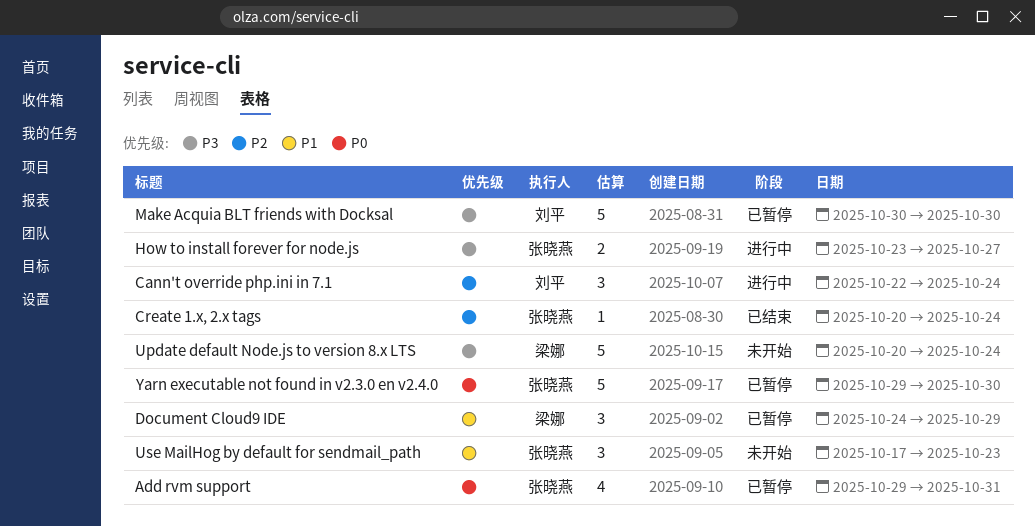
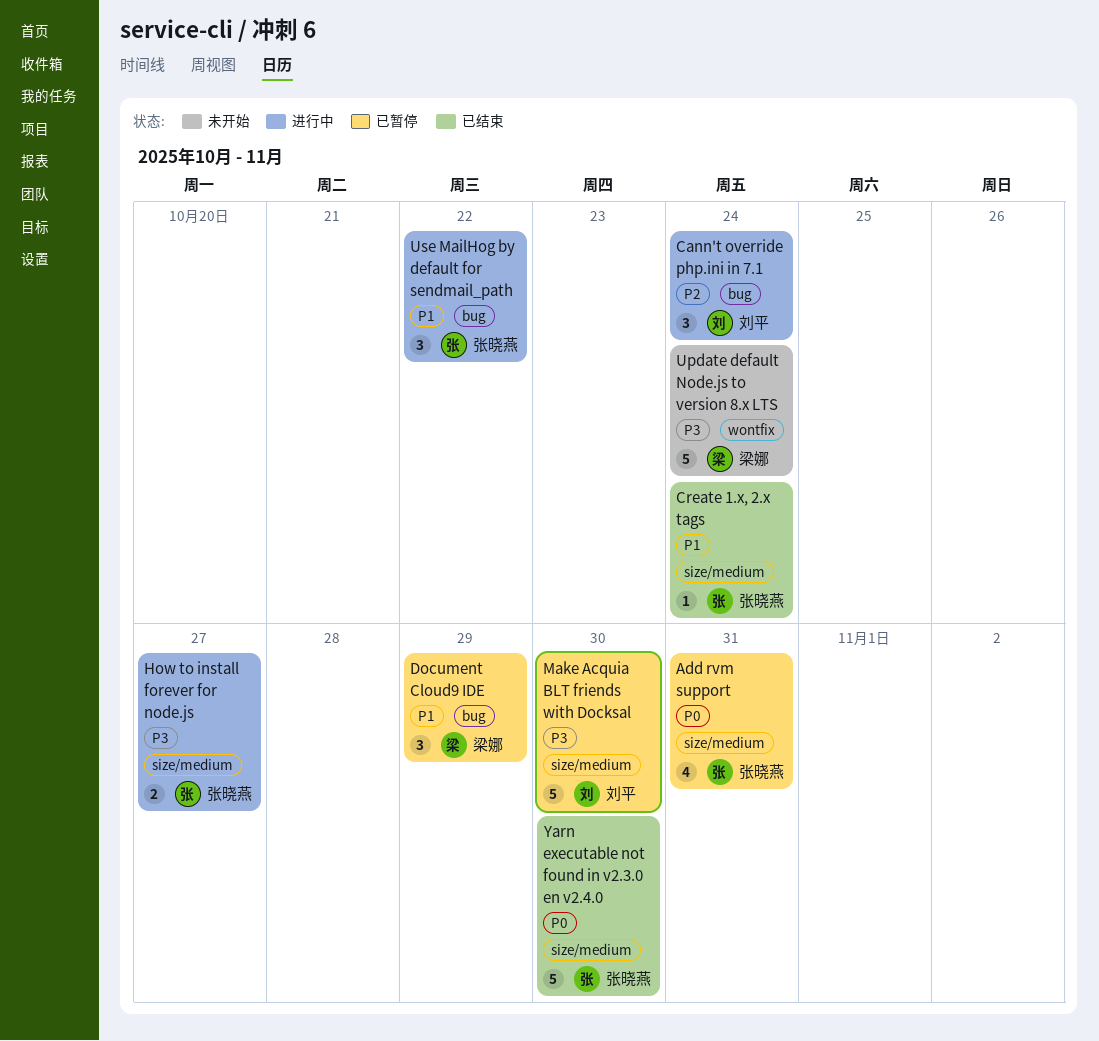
Create 1.x, 2.x tags, priority: P2 -> P1
Use MailHog by default for sendmail_path, status: 未开始 -> 进行中
Use MailHog by default for sendmail_path, due: Oct 23 -> Oct 22
Yarn executable not found in v2.3.0 en v2.4.0, status: 已暂停 -> 已结束

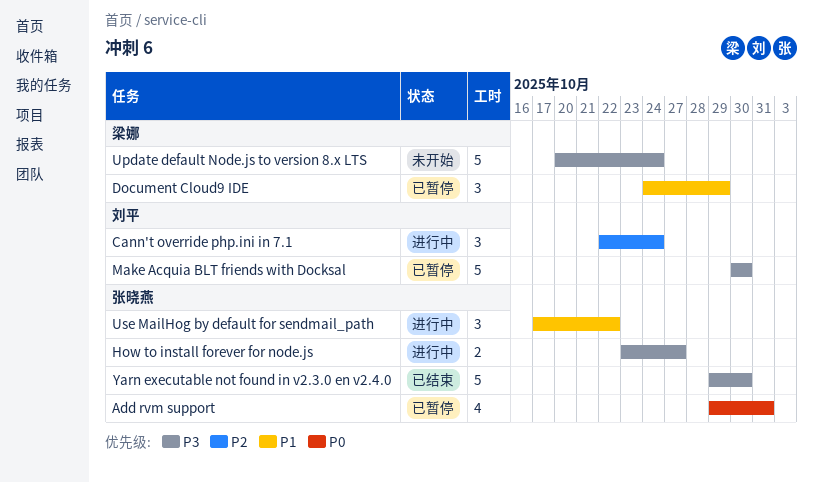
Create 1.x, 2.x tags: present -> none
Yarn executable not found in v2.3.0 en v2.4.0, priority: P0 -> P3

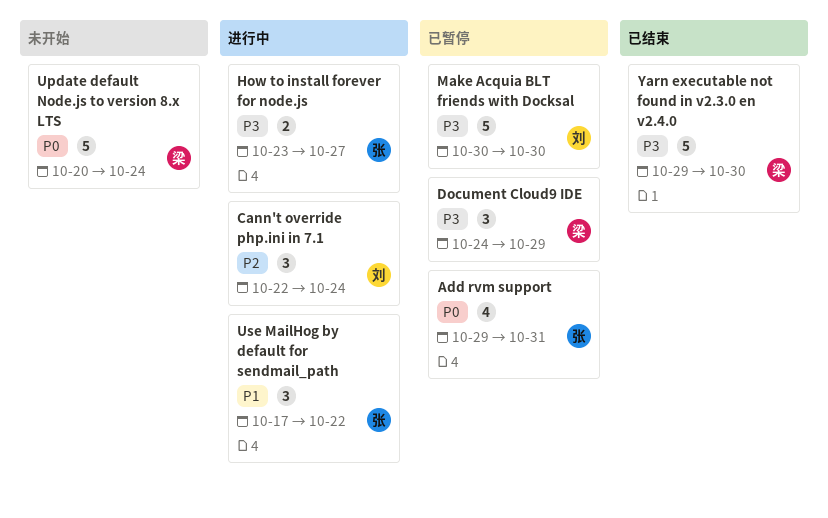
Document Cloud9 IDE, priority: P1 -> P3
Update default Node.js to version 8.x LTS, priority: P3 -> P0
Yarn executable not found in v2.3.0 en v2.4.0, owner: 张晓燕 -> 梁娜

